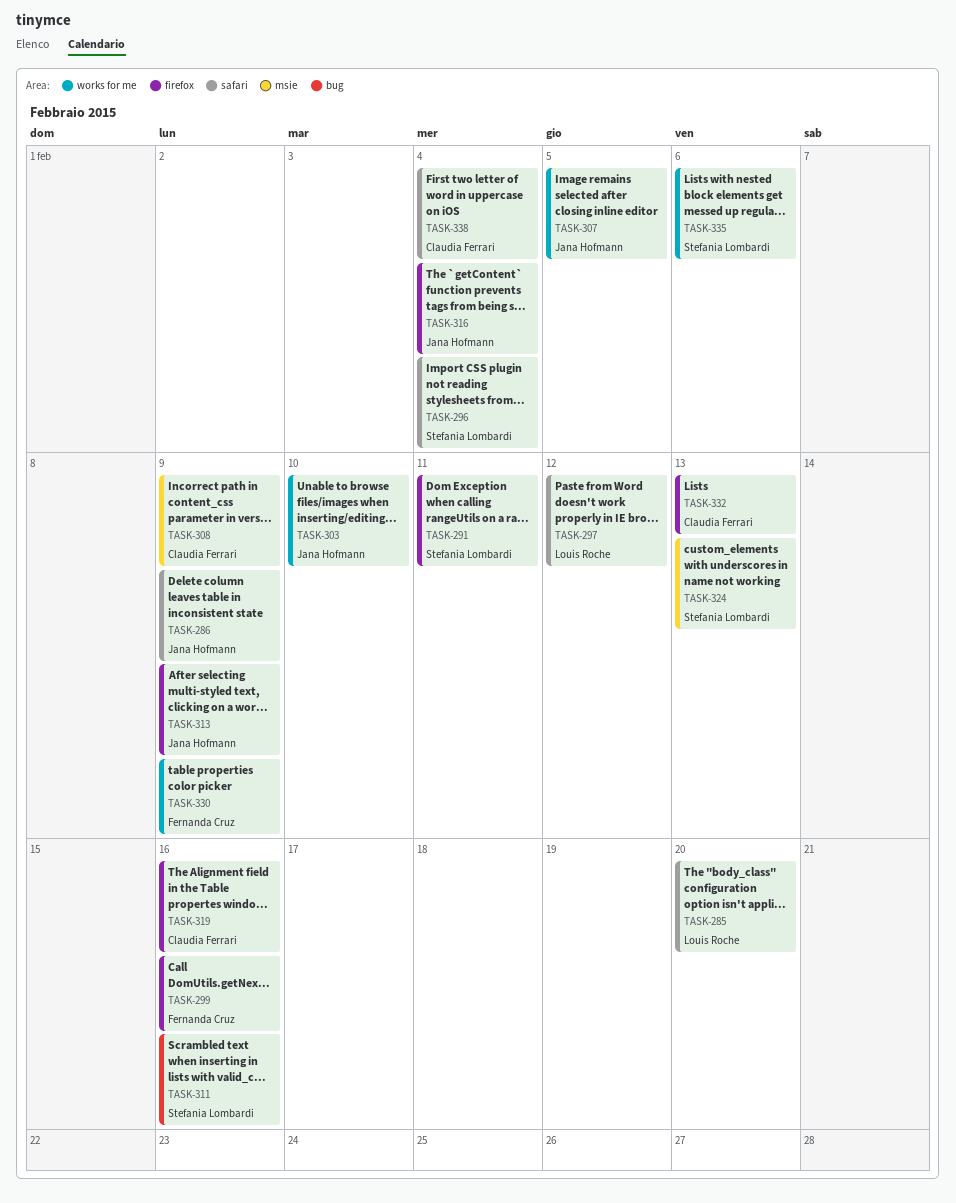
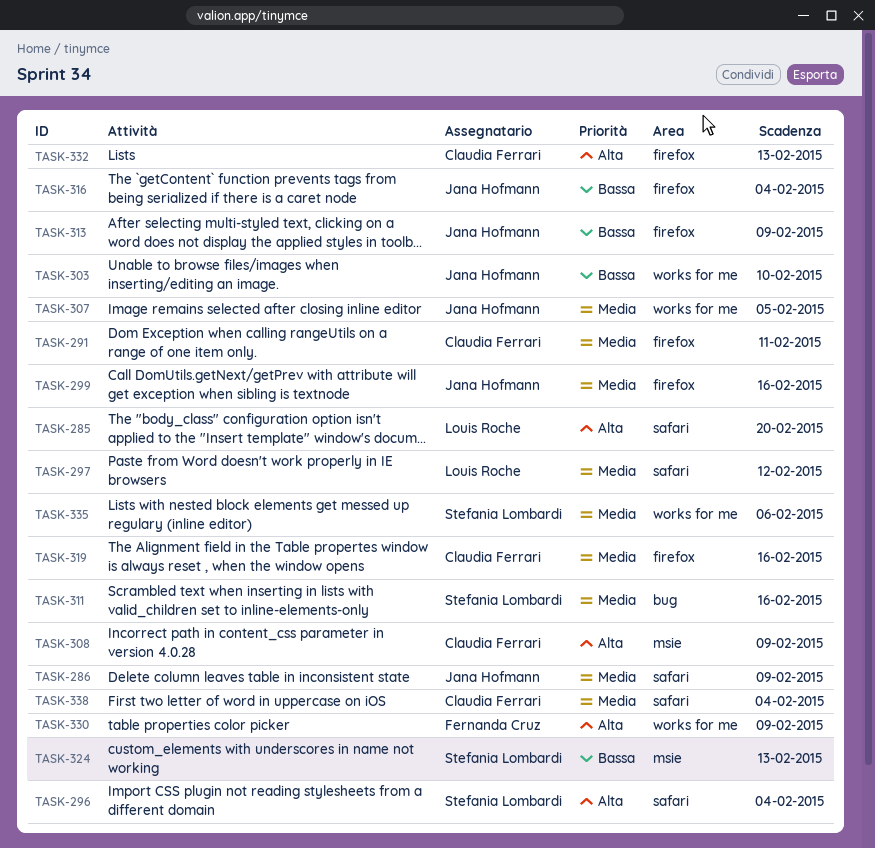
TASK-291, owner: Stefania Lombardi -> Claudia Ferrari
TASK-299, owner: Fernanda Cruz -> Jana Hofmann

